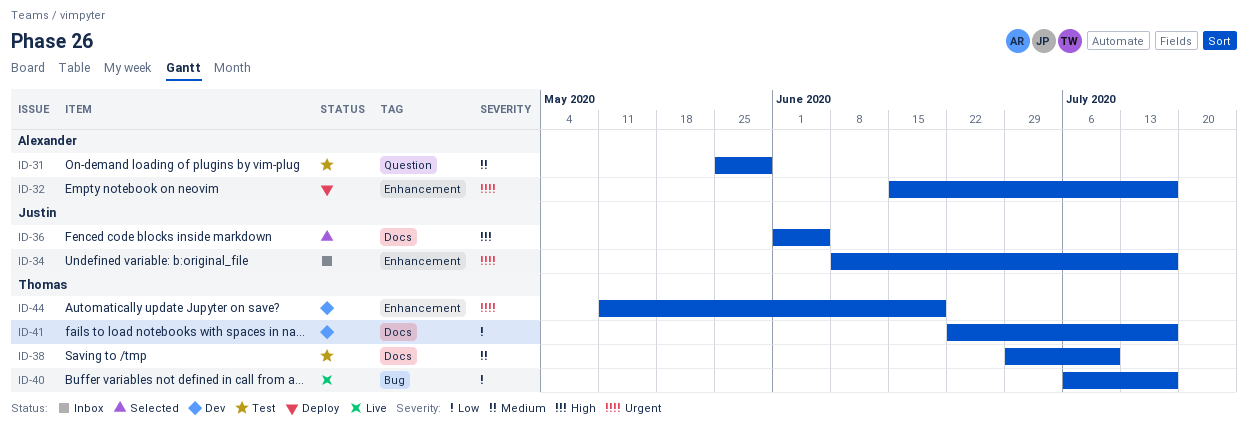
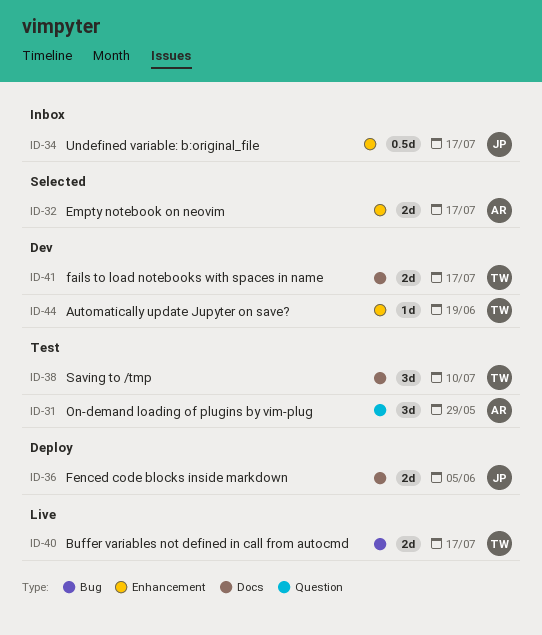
ID-32, status: Deploy -> Selected
ID-36, status: Selected -> Deploy

